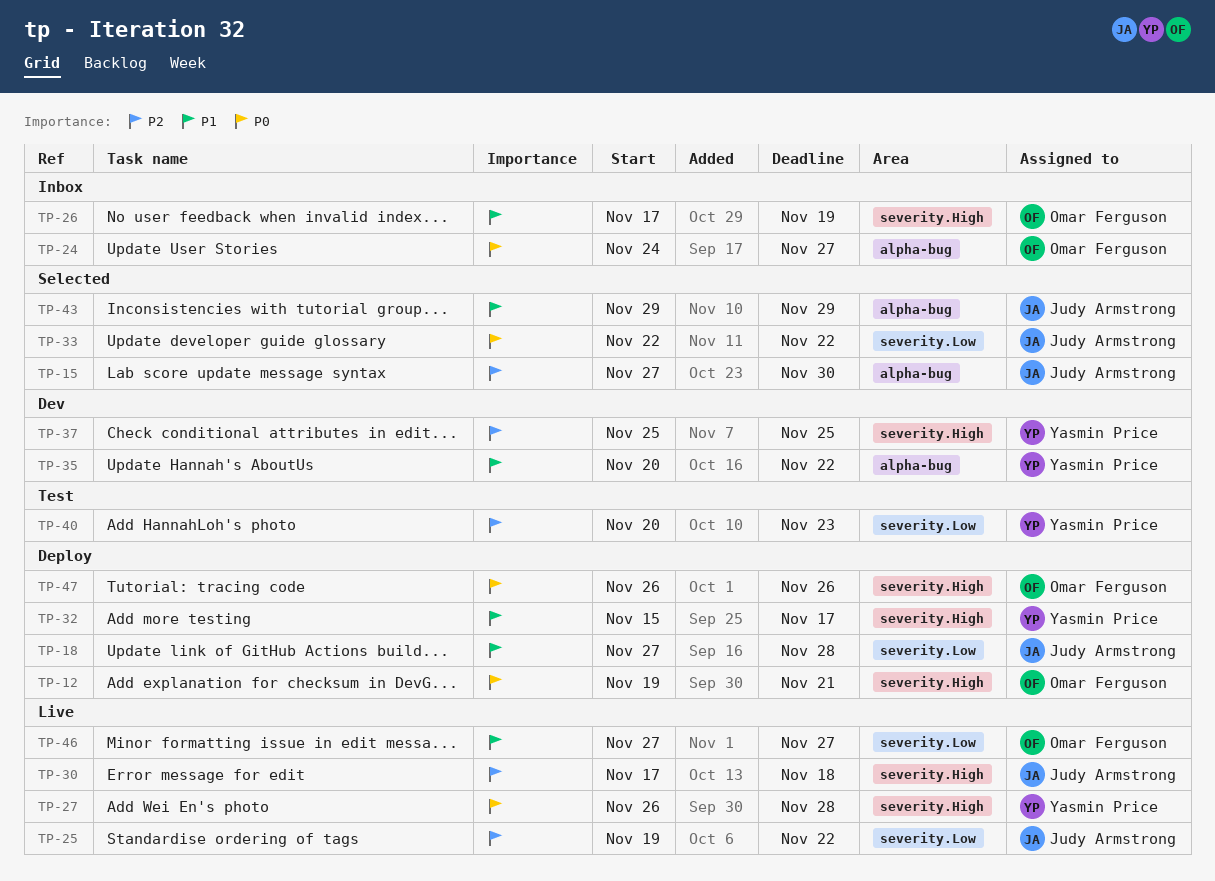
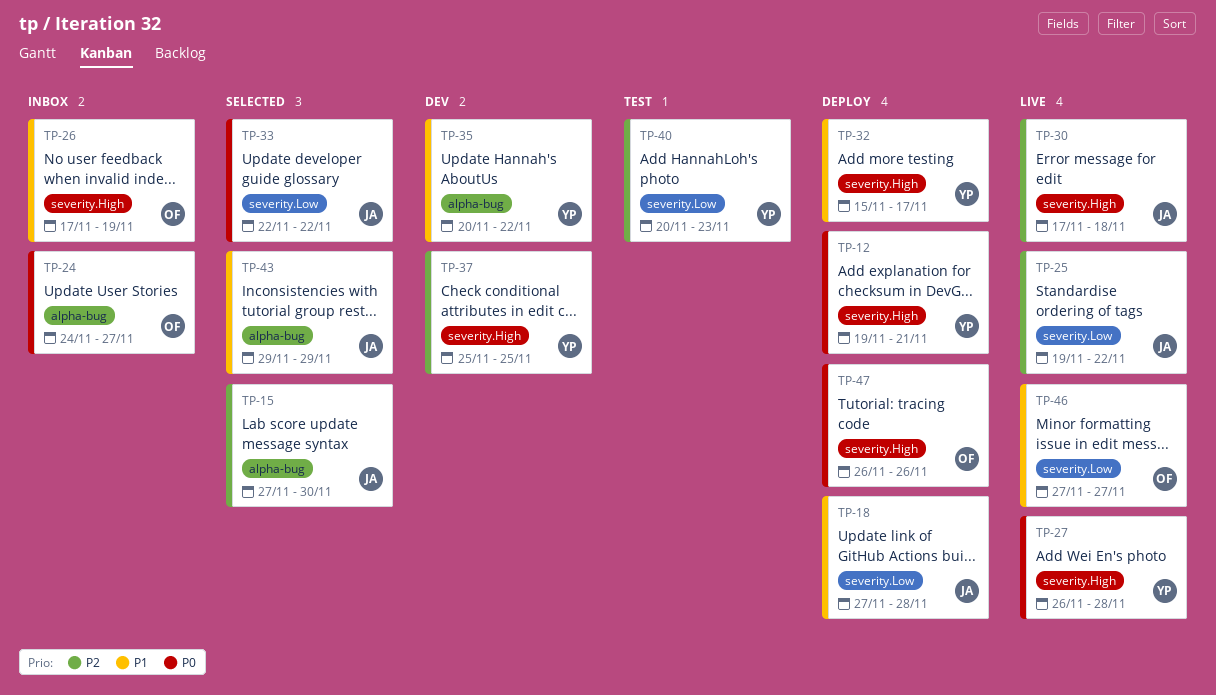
TP-12, owner: Omar Ferguson -> Yasmin Price

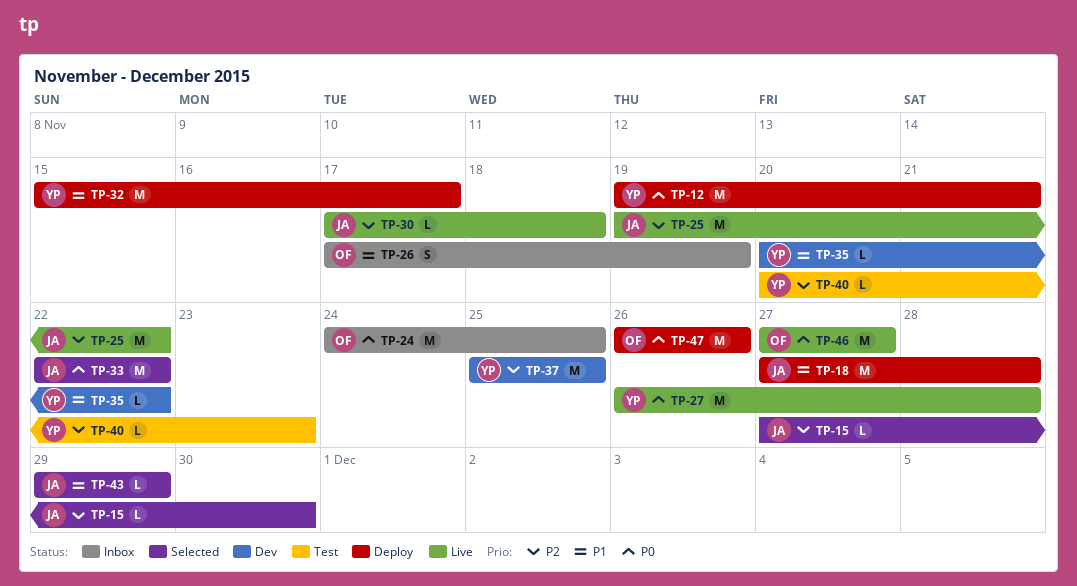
TP-24, due: Nov 27 -> Nov 25
TP-46, priority: P1 -> P0

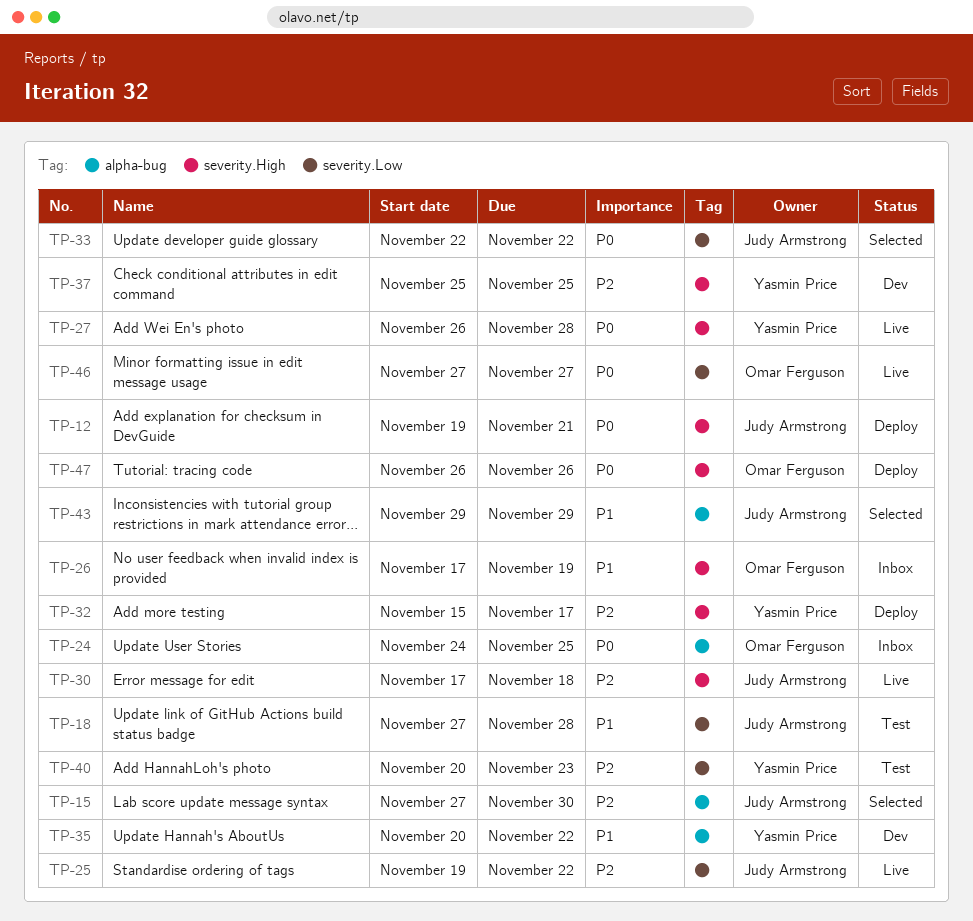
TP-12, owner: Yasmin Price -> Judy Armstrong
TP-18, status: Deploy -> Test
TP-32, priority: P1 -> P2

